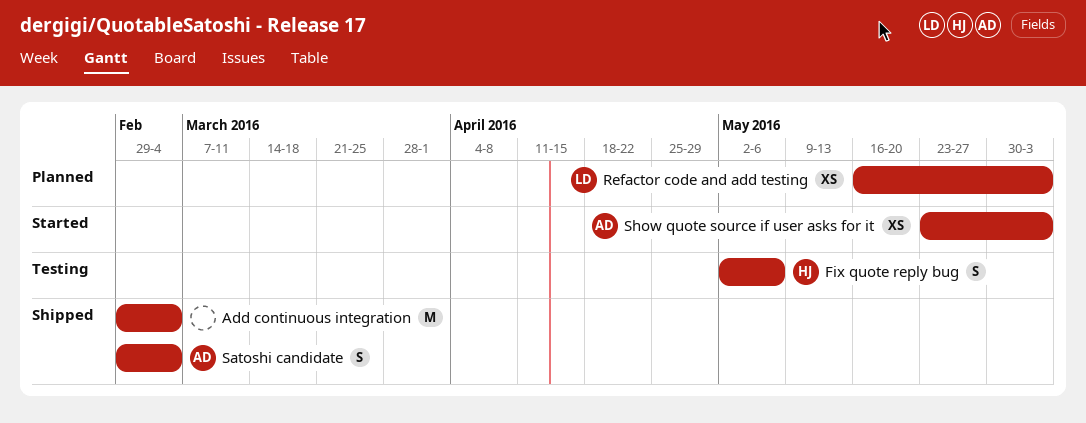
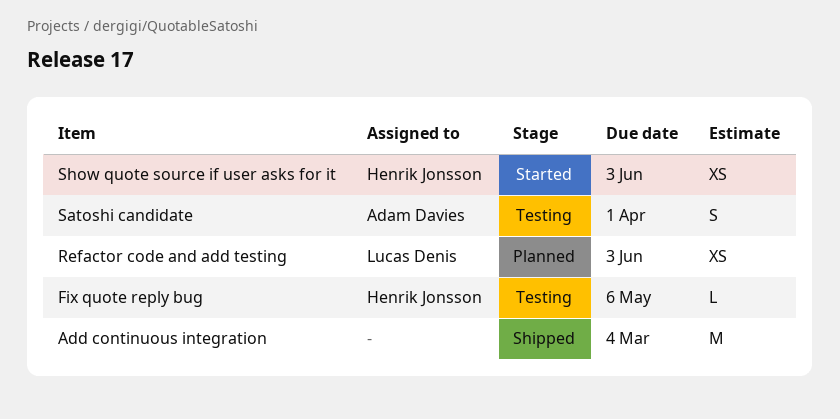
Fix quote reply bug, estimate: S -> L
Satoshi candidate, status: Shipped -> Testing
Satoshi candidate, due: Mar 4 -> Apr 1
Show quote source if user asks for it, owner: Adam Davies -> Henrik Jonsson

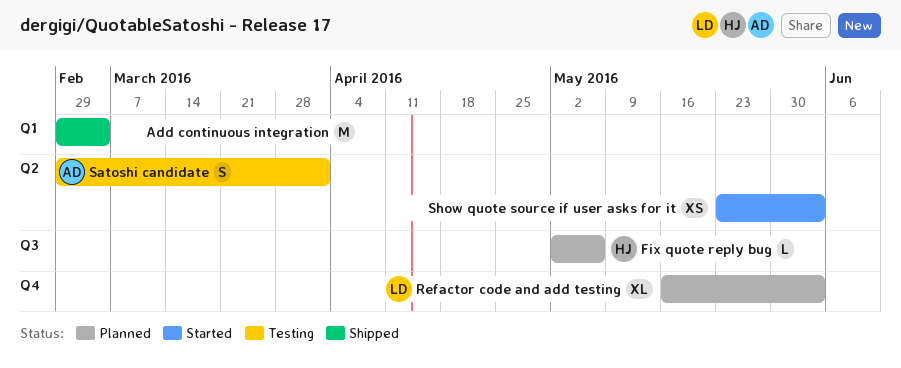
Fix quote reply bug, status: Testing -> Planned
Refactor code and add testing, estimate: XS -> XL
Show quote source if user asks for it, owner: Henrik Jonsson -> none

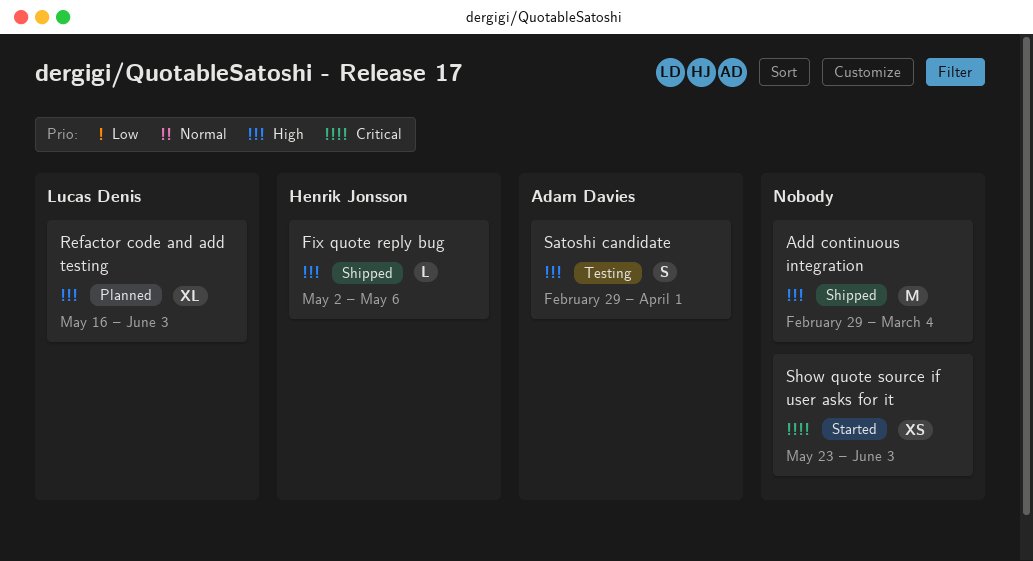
Fix quote reply bug, status: Planned -> Shipped

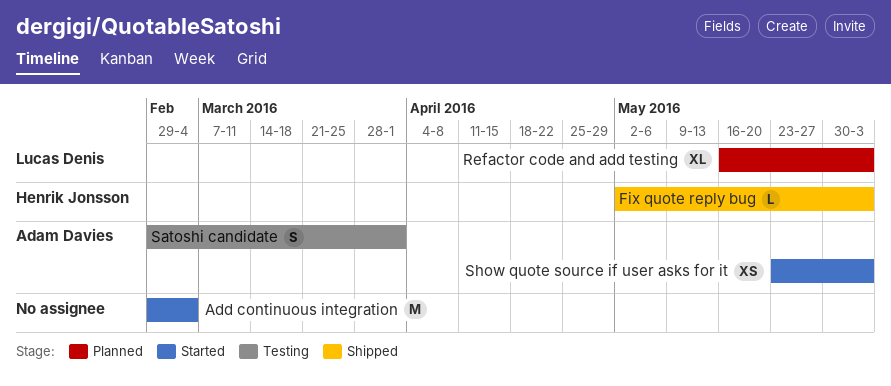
Add continuous integration, status: Shipped -> Started
Fix quote reply bug, due: May 6 -> Jun 3
Show quote source if user asks for it, owner: none -> Adam Davies

